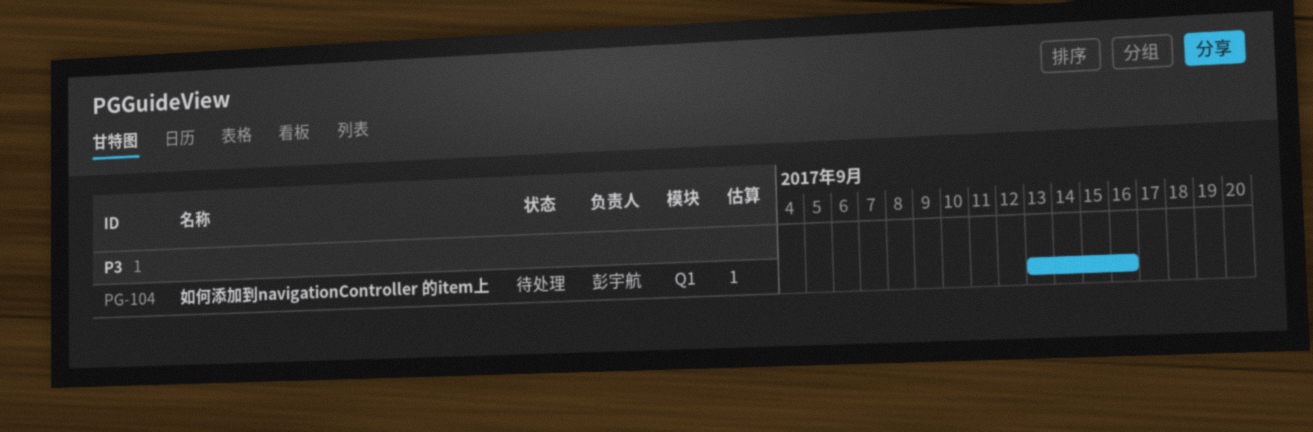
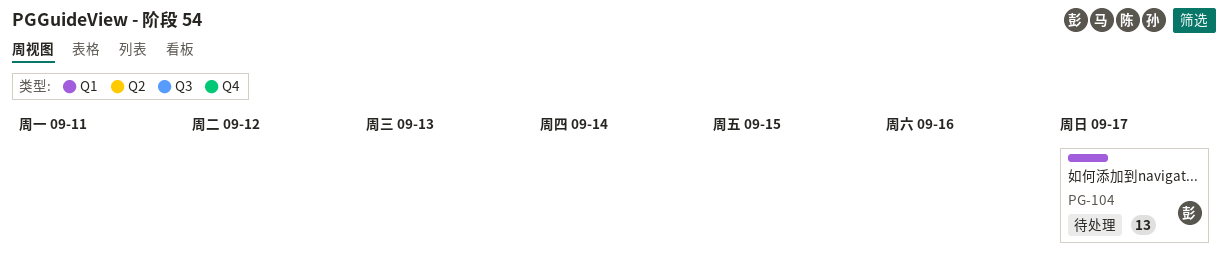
PG-104, estimate: 1 -> 13
PG-104, due: Sep 16 -> Sep 17

